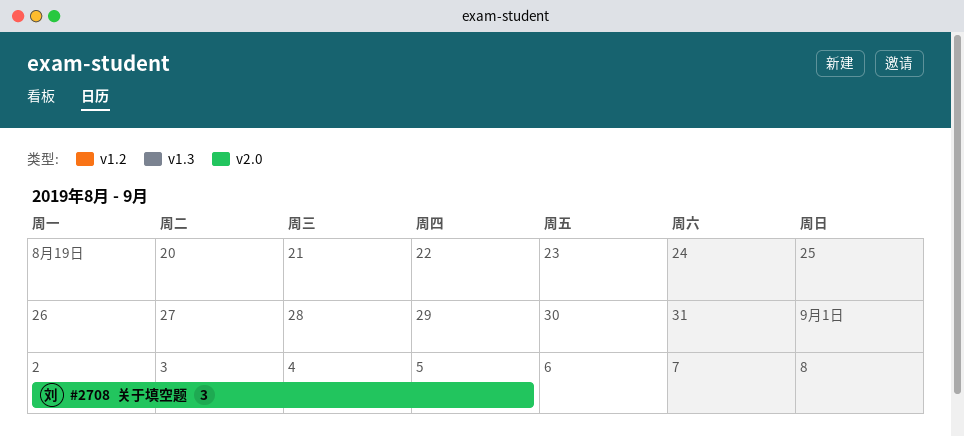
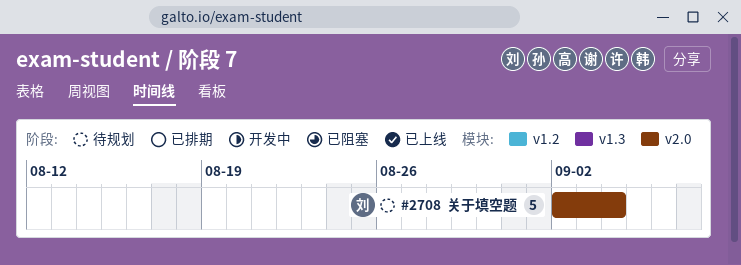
#2708, estimate: 3 -> 5
#2708, due: Sep 5 -> Sep 4

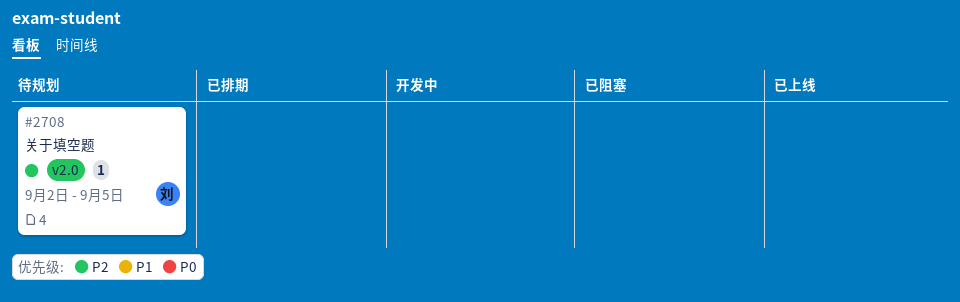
#2708, estimate: 5 -> 1
#2708, due: Sep 4 -> Sep 5

